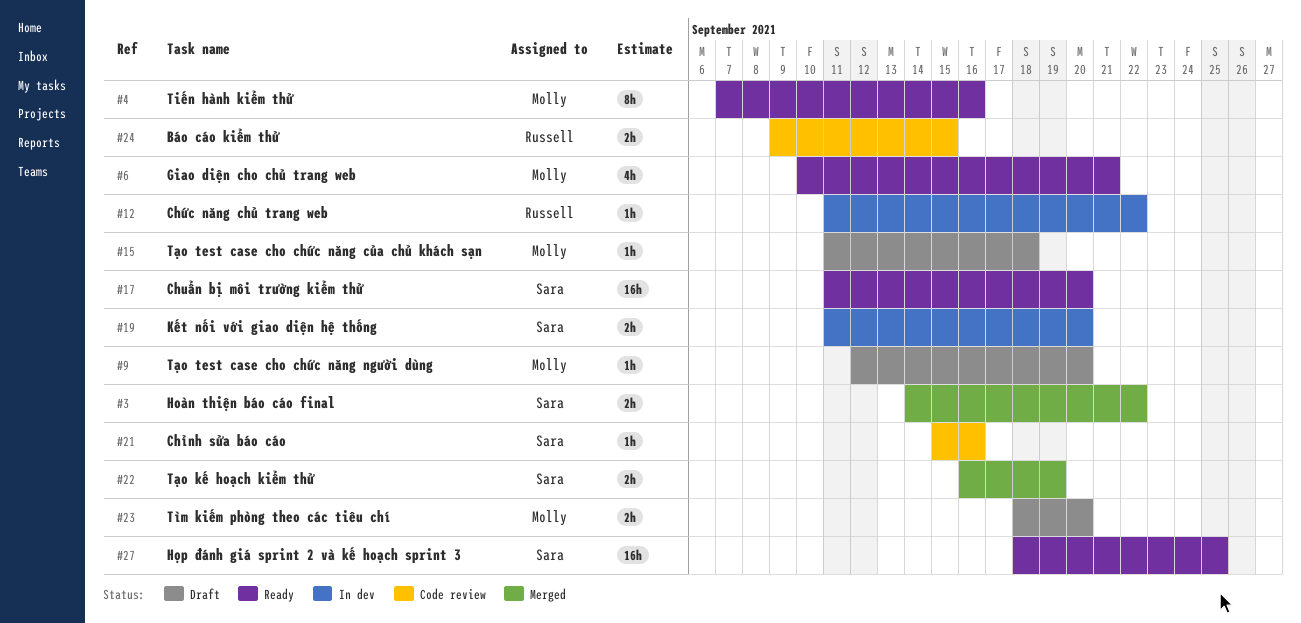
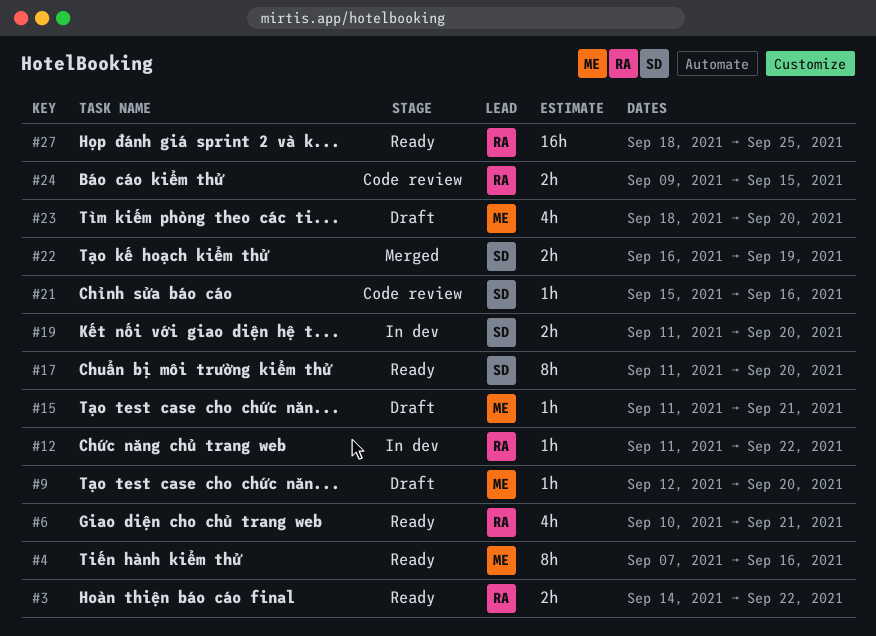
#3, status: Merged -> Ready
#3, owner: Sara -> Russell
#6, owner: Molly -> Russell
#15, due: Sep 18 -> Sep 21
#17, estimate: 16h -> 8h
#23, estimate: 2h -> 4h
#27, owner: Sara -> Russell

